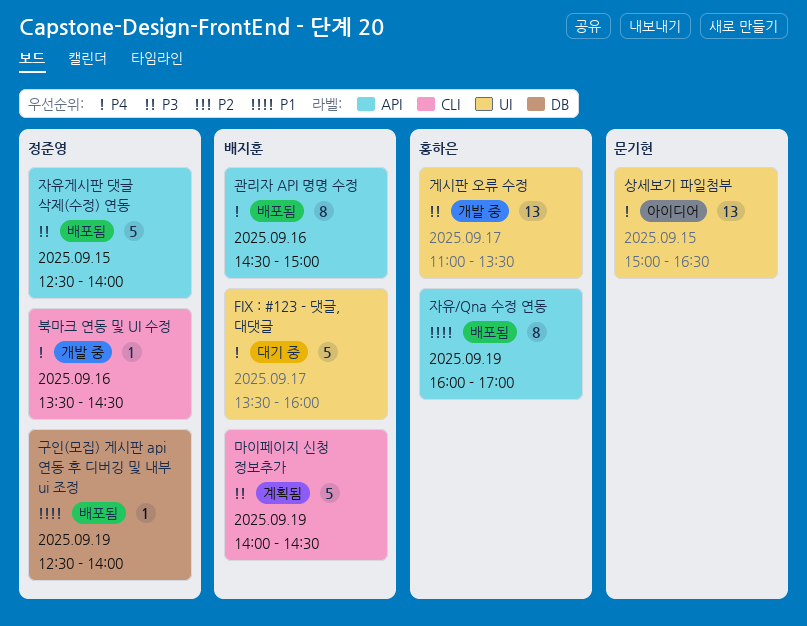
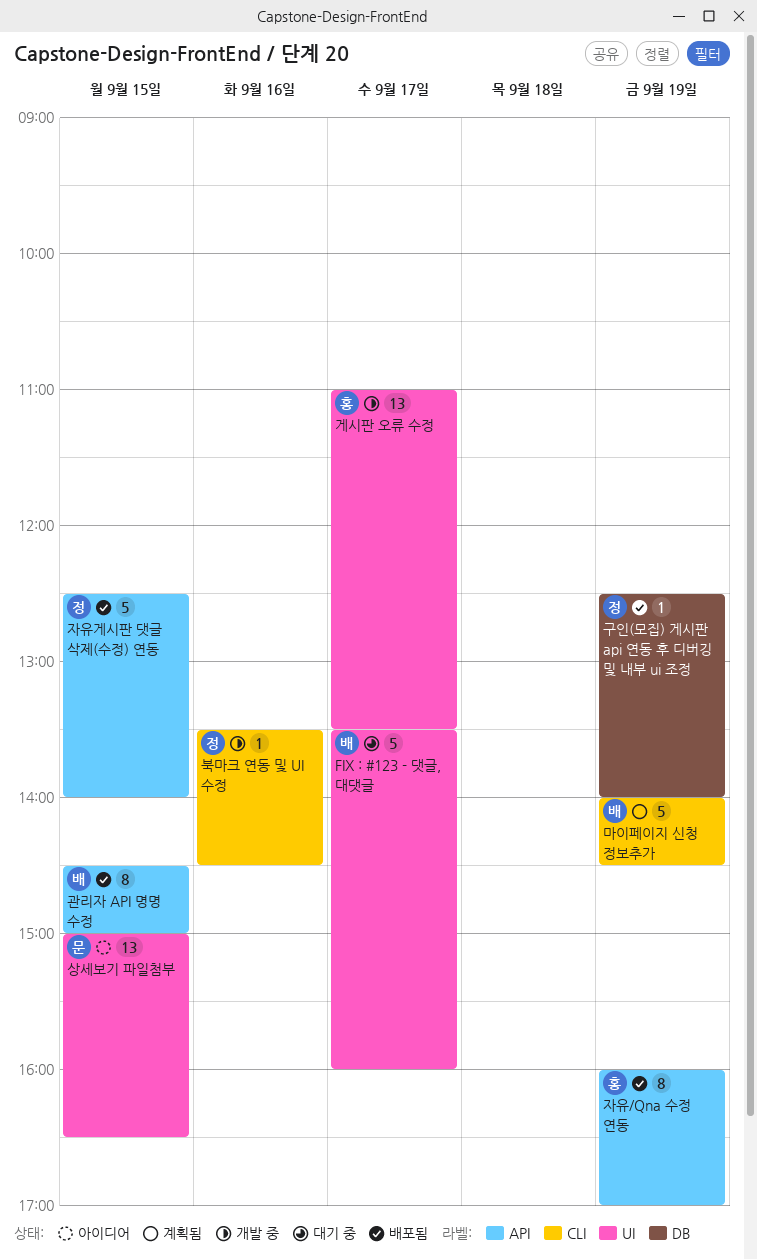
관리자 API 명명 수정, day: Sep 16 -> Sep 15

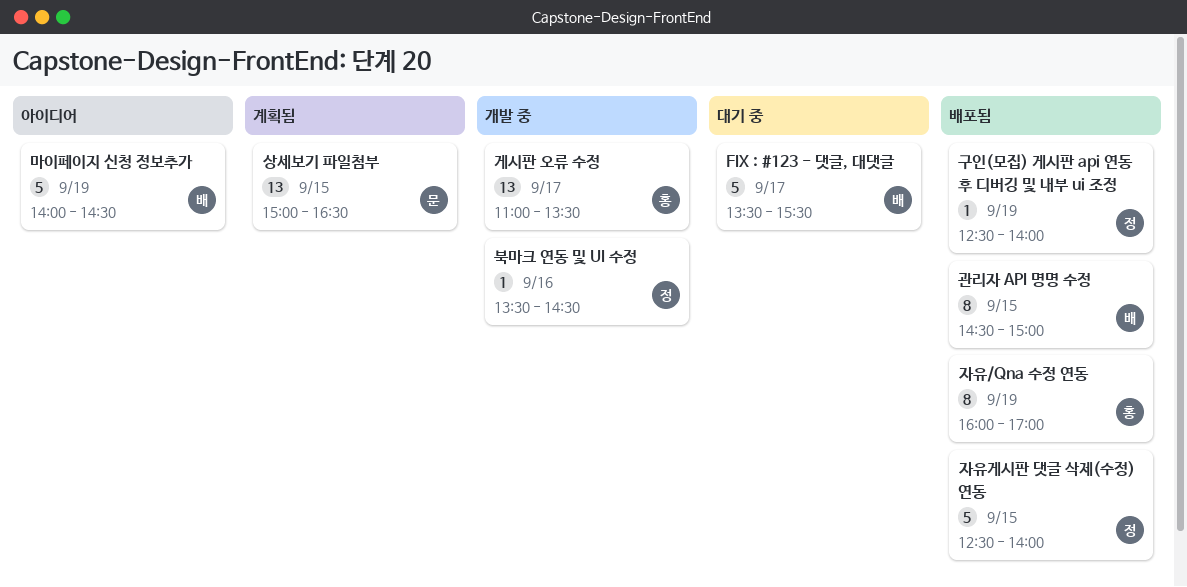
FIX : #123 - 댓글, 대댓글, ends: 16:00 -> 15:30
마이페이지 신청 정보추가, status: 계획됨 -> 아이디어
상세보기 파일첨부, status: 아이디어 -> 계획됨

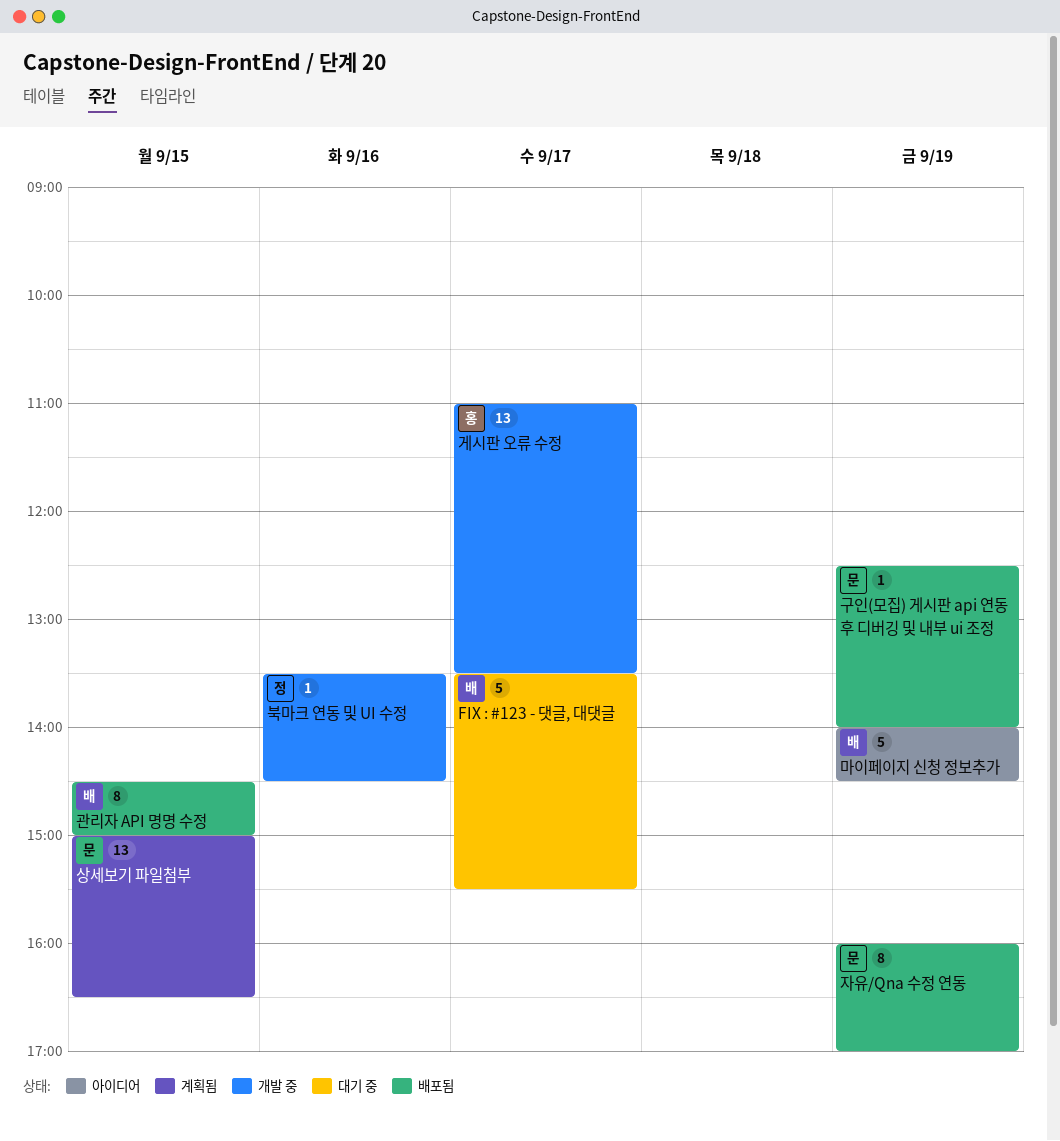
구인(모집) 게시판 api 연동 후 디버깅 및 내부 ui 조정, owner: 정 -> 문
자유/Qna 수정 연동, owner: 홍 -> 문
자유게시판 댓글 삭제(수정) 연동: present -> none

